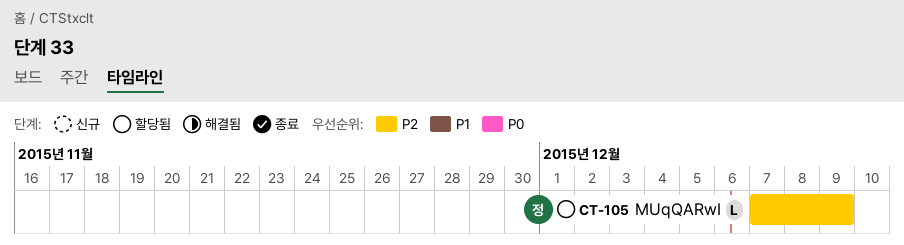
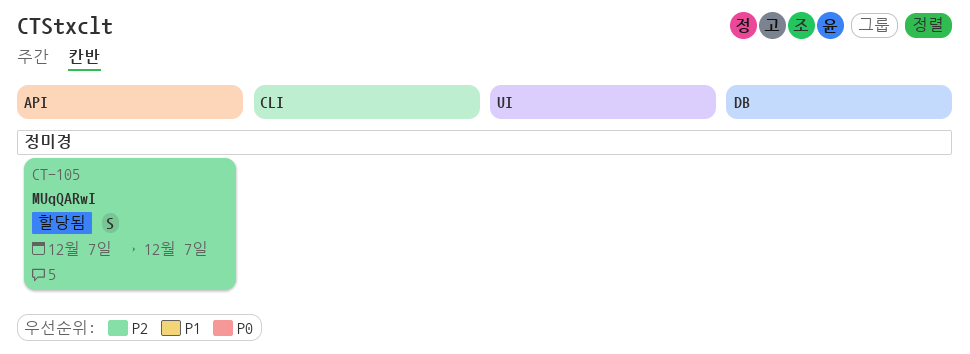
CT-105, estimate: L -> S
CT-105, due: Dec 9 -> Dec 7

